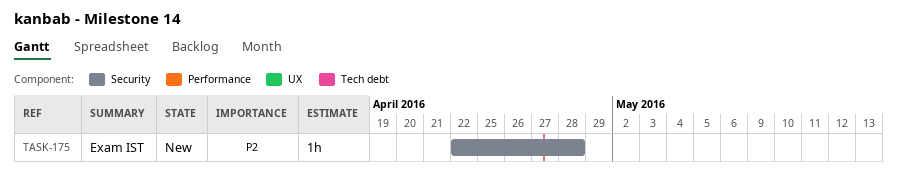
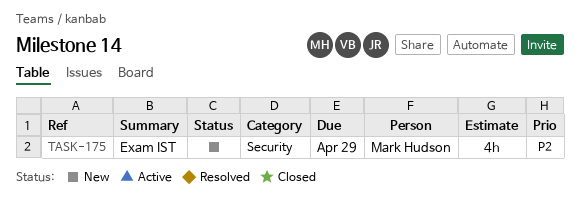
TASK-175, estimate: 1h -> 4h
TASK-175, due: Apr 28 -> Apr 29

